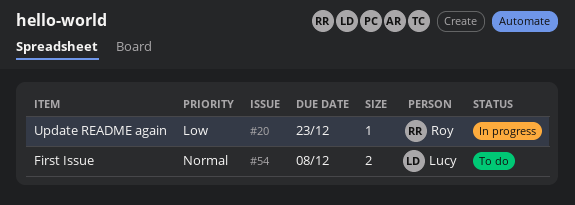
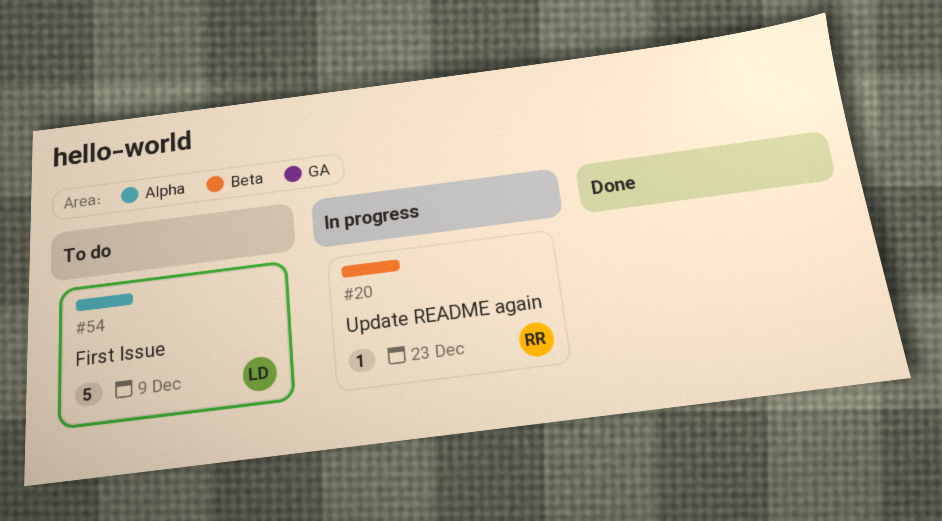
#54, estimate: 2 -> 5
#54, due: Dec 8 -> Dec 9

